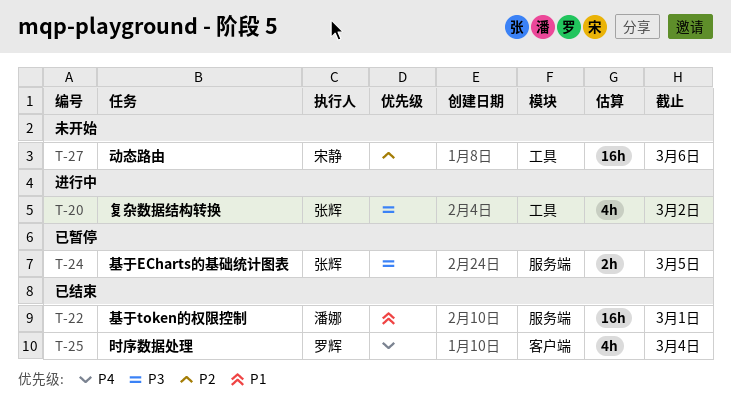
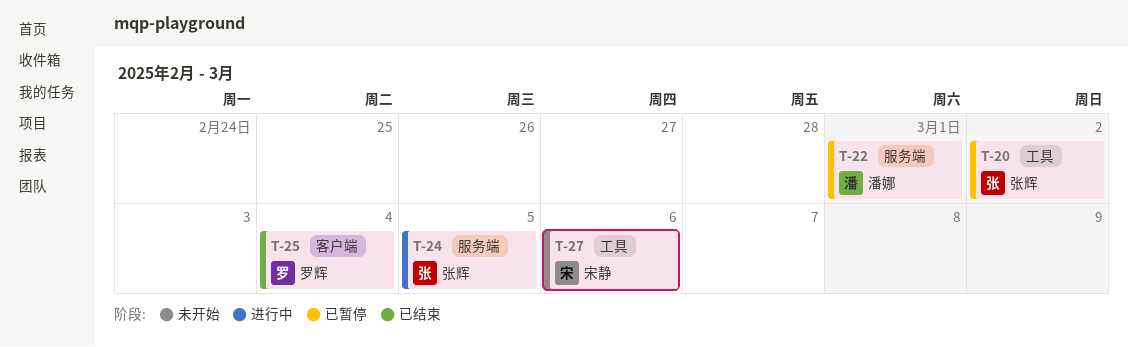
T-20, status: 进行中 -> 已暂停
T-22, status: 已结束 -> 已暂停
T-24, status: 已暂停 -> 进行中

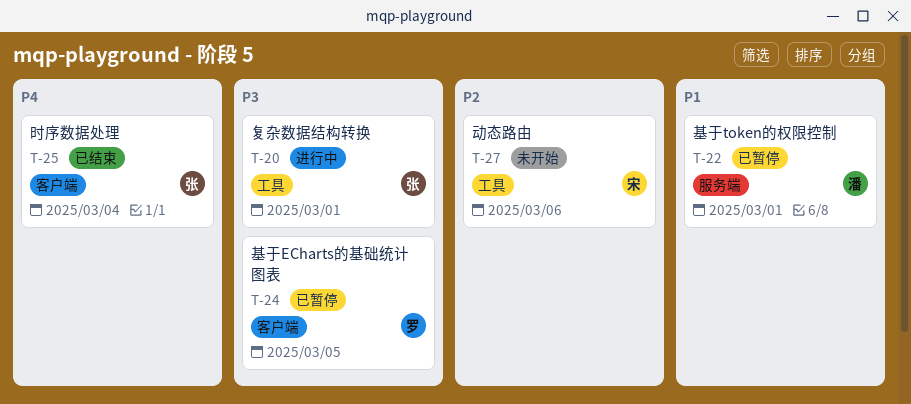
T-20, status: 已暂停 -> 进行中
T-20, due: Mar 2 -> Mar 1
T-24, status: 进行中 -> 已暂停
T-24, owner: 张辉 -> 罗辉
T-24, label: 服务端 -> 客户端
T-25, owner: 罗辉 -> 张辉

